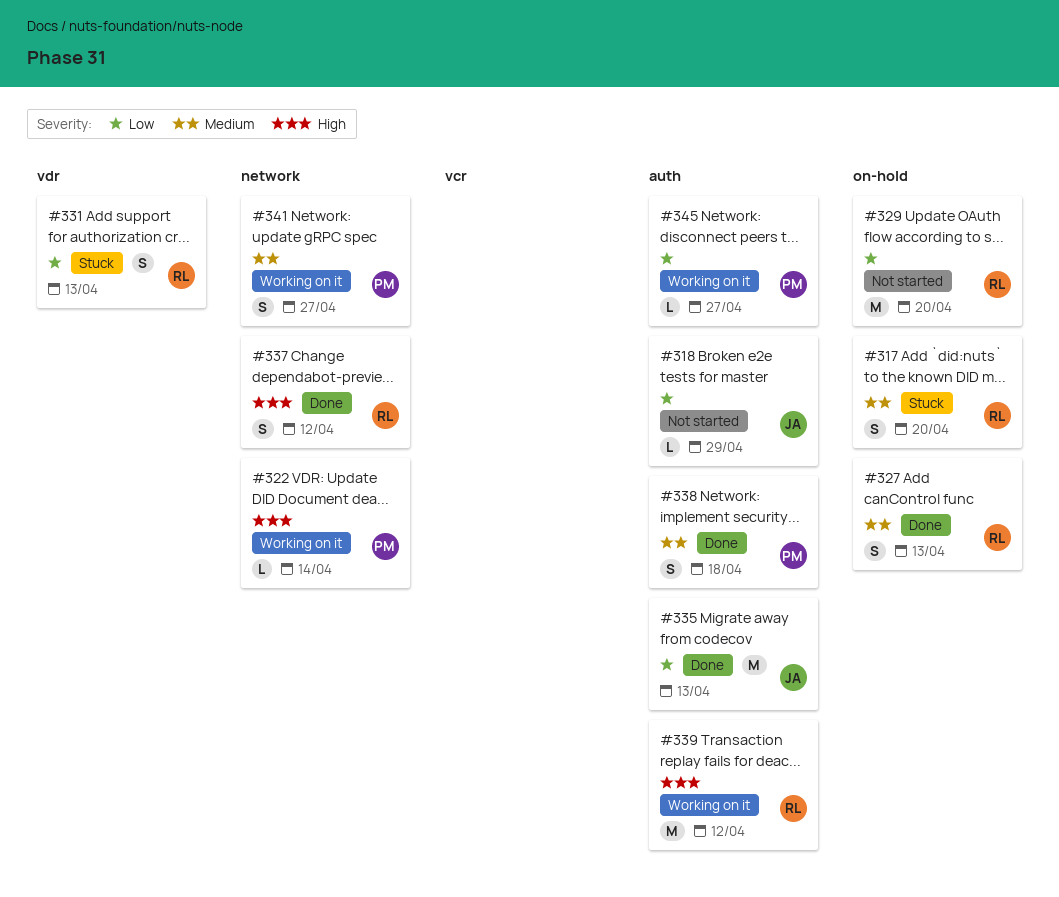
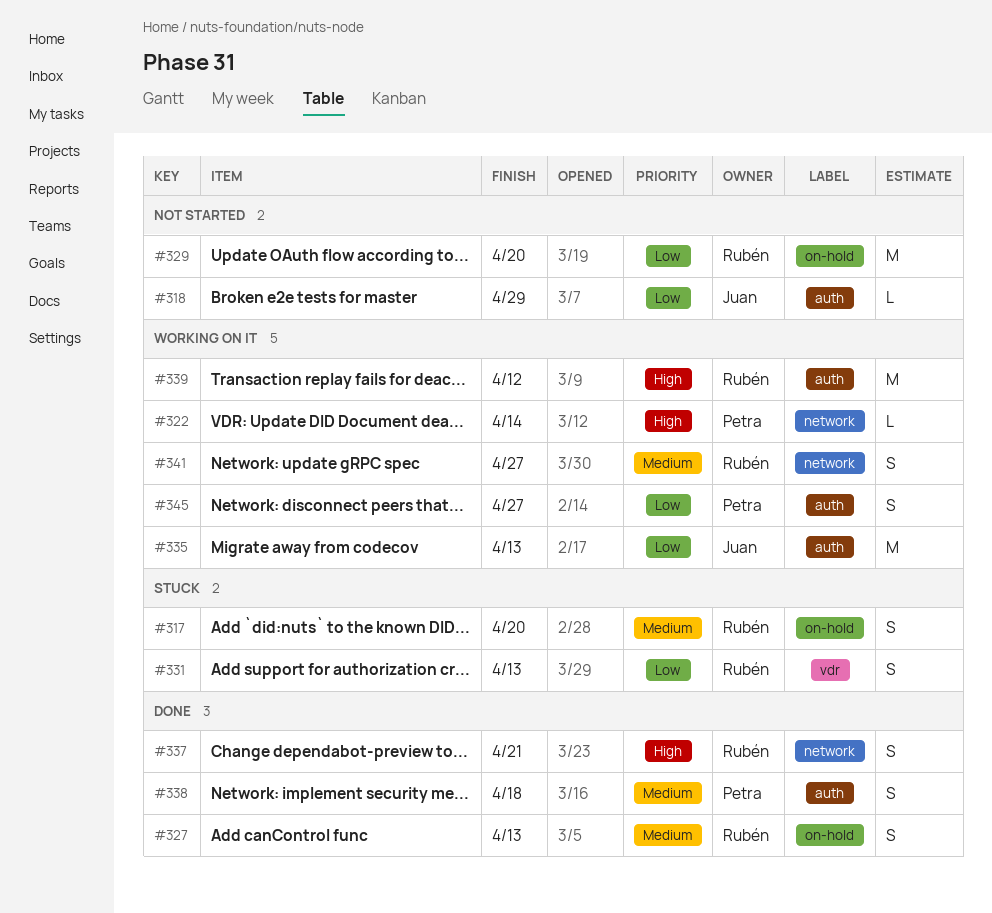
#335, status: Done -> Working on it
#337, due: Apr 12 -> Apr 21
#341, owner: Petra -> Rubén
#345, estimate: L -> S

